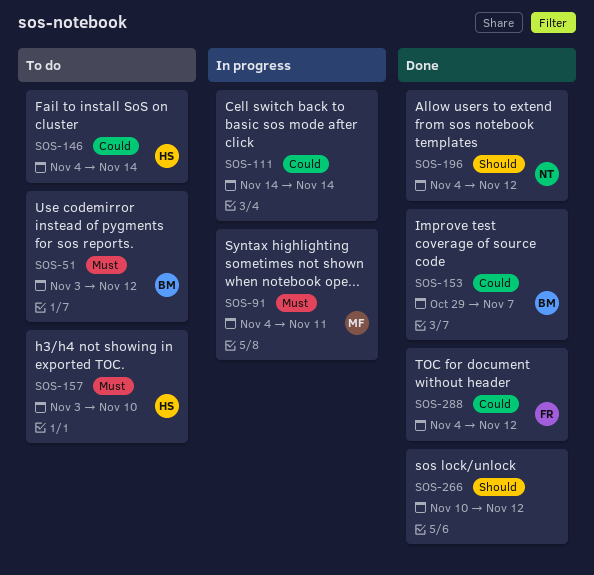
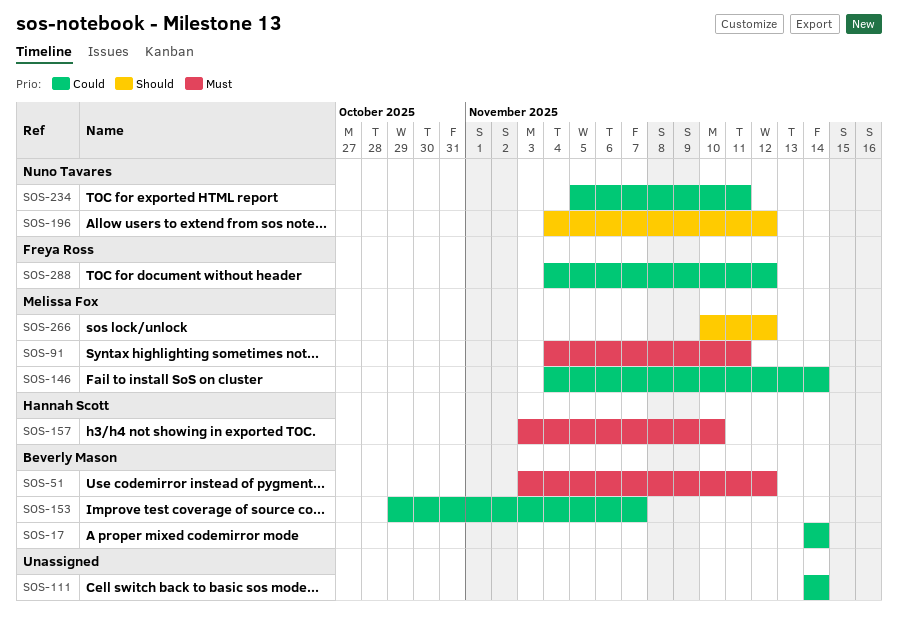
SOS-17: none -> present
SOS-146, owner: Hannah Scott -> Melissa Fox
SOS-234: none -> present
SOS-266, owner: none -> Melissa Fox

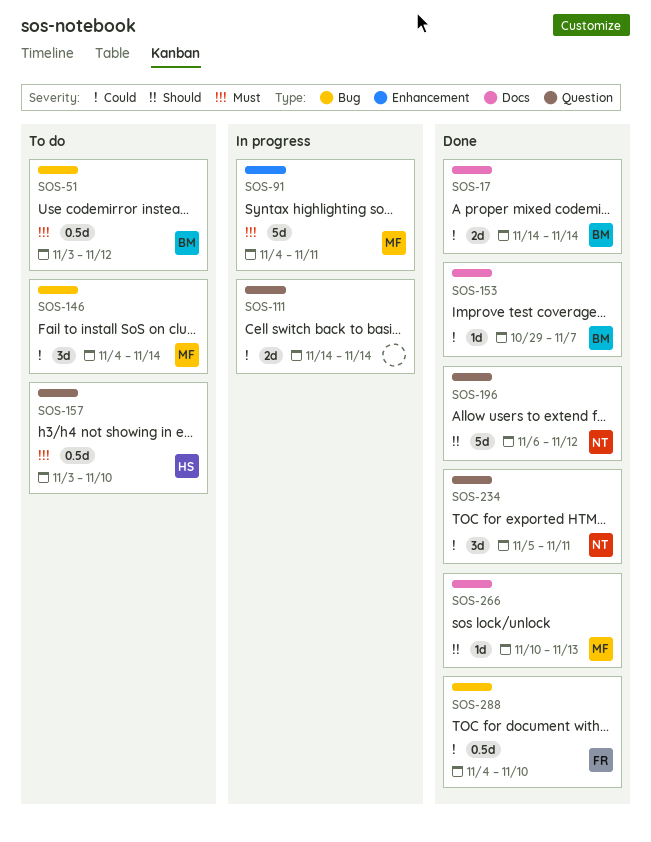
SOS-196, start: Nov 4 -> Nov 6
SOS-266, due: Nov 12 -> Nov 13
SOS-288, due: Nov 12 -> Nov 10

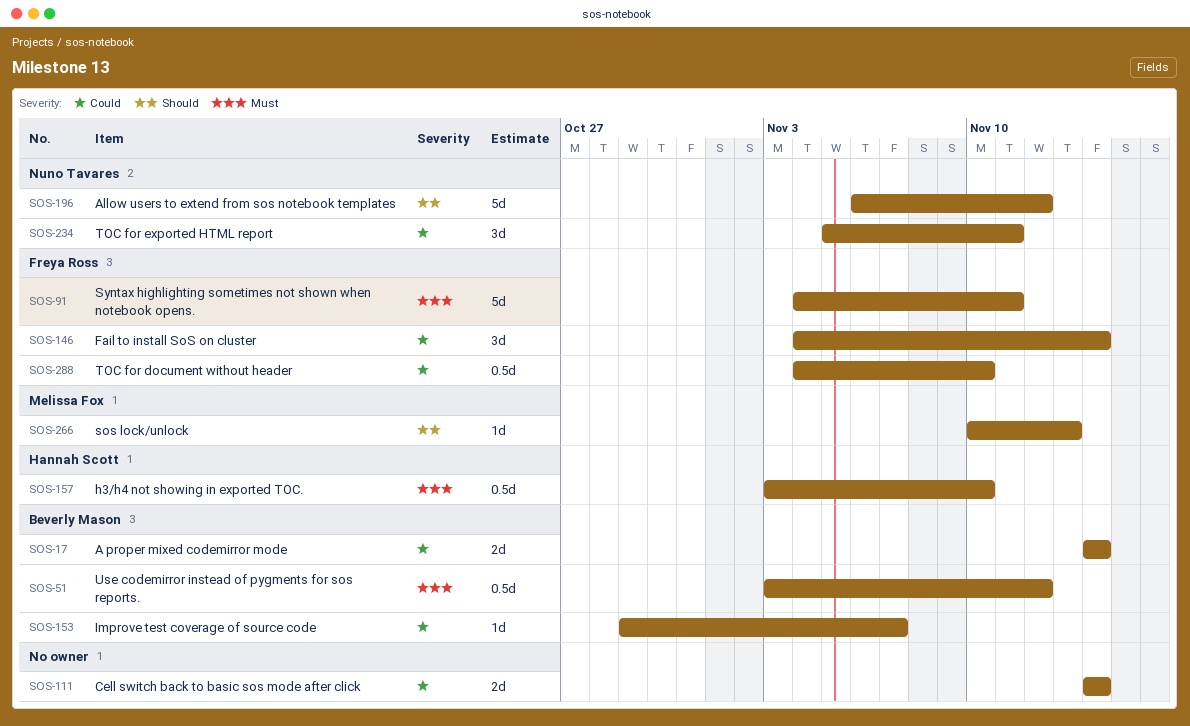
SOS-91, owner: Melissa Fox -> Freya Ross
SOS-146, owner: Melissa Fox -> Freya Ross

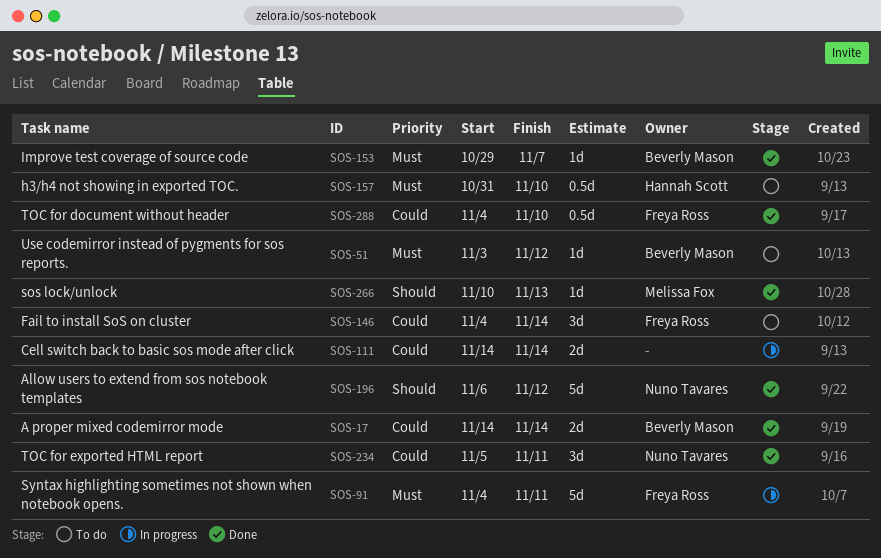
SOS-51, estimate: 0.5d -> 1d
SOS-153, priority: Could -> Must
SOS-157, start: Nov 3 -> Oct 31

